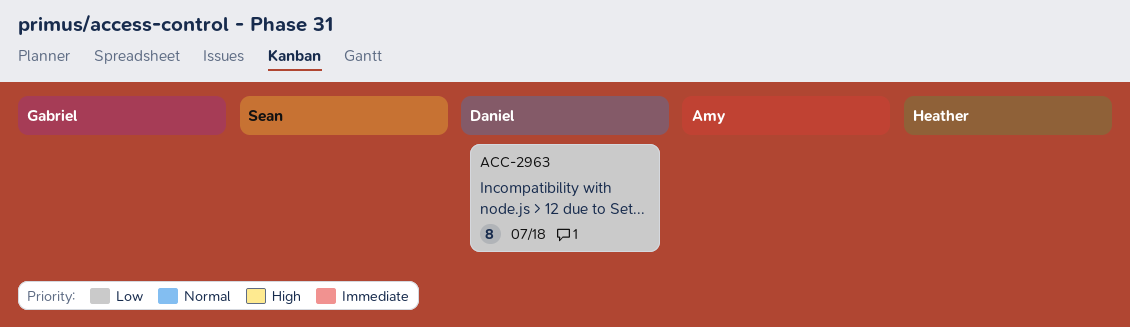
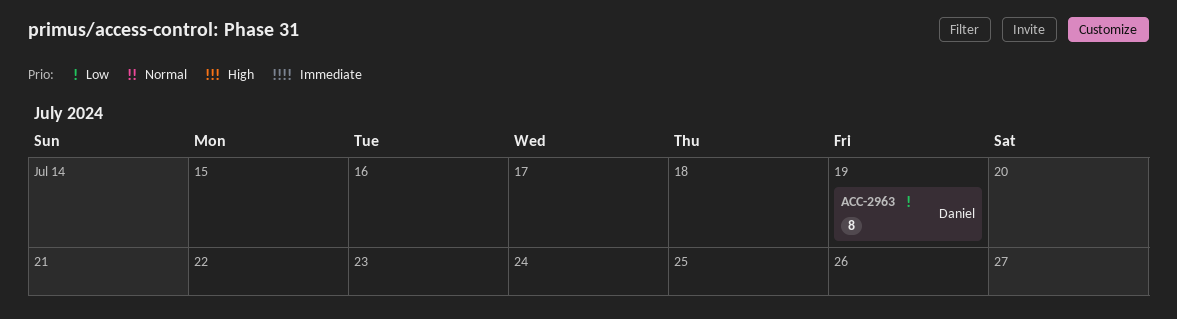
ACC-2963, due: Jul 18 -> Jul 19

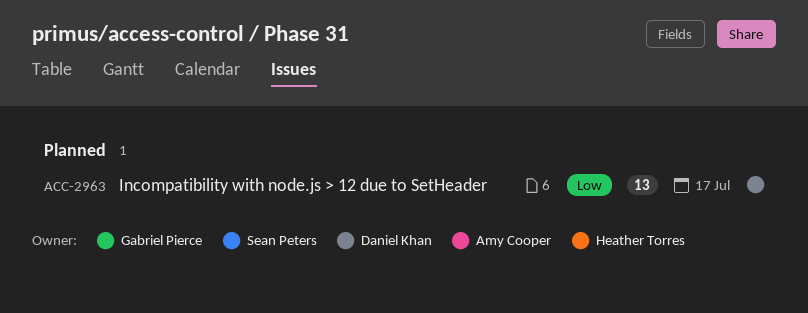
ACC-2963, estimate: 8 -> 13
ACC-2963, due: Jul 19 -> Jul 17

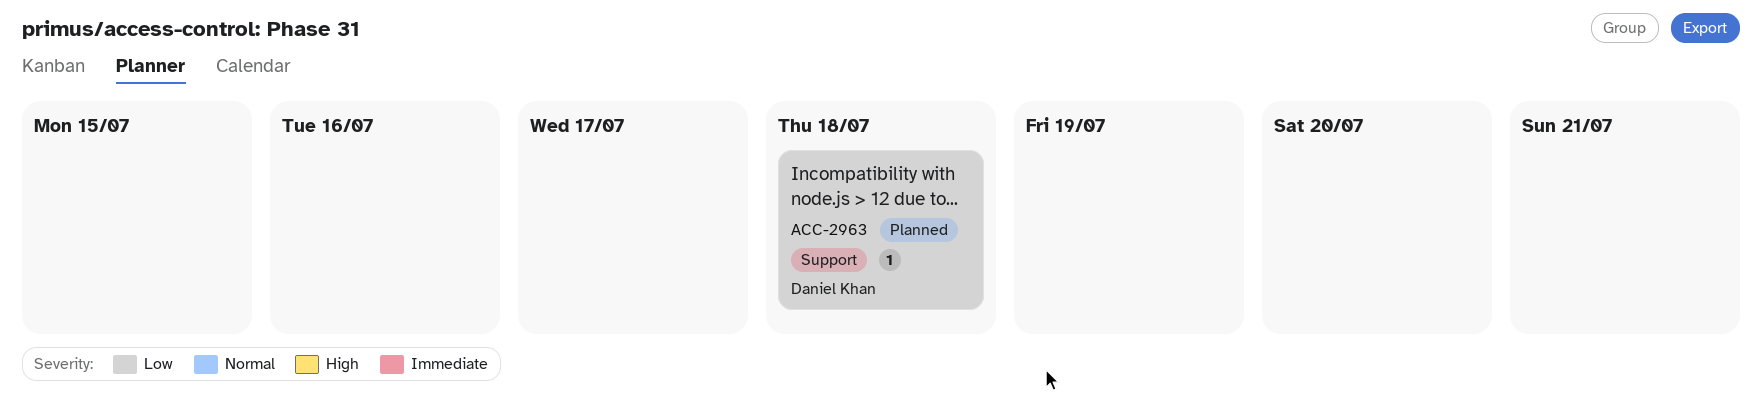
ACC-2963, estimate: 13 -> 1
ACC-2963, due: Jul 17 -> Jul 18

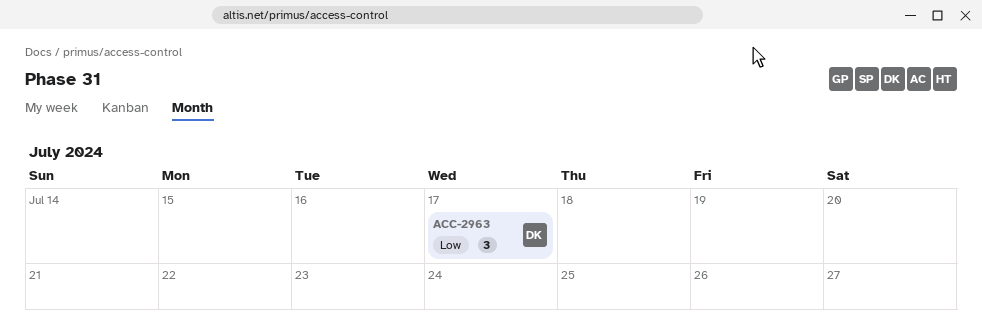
ACC-2963, estimate: 1 -> 3
ACC-2963, due: Jul 18 -> Jul 17

